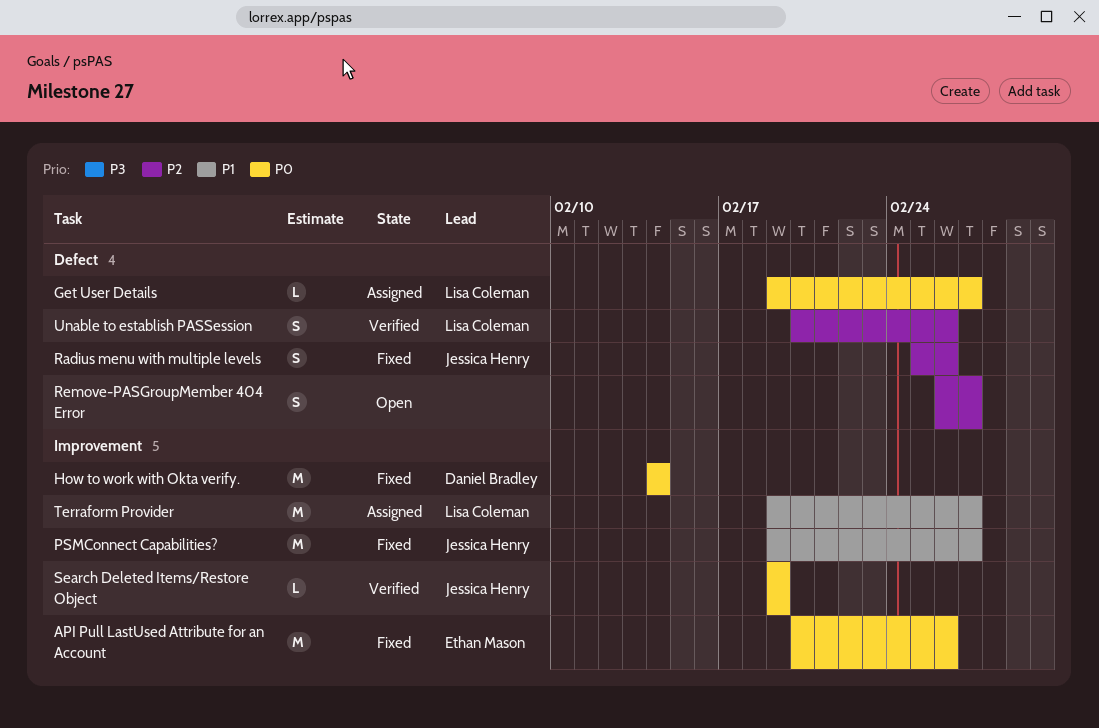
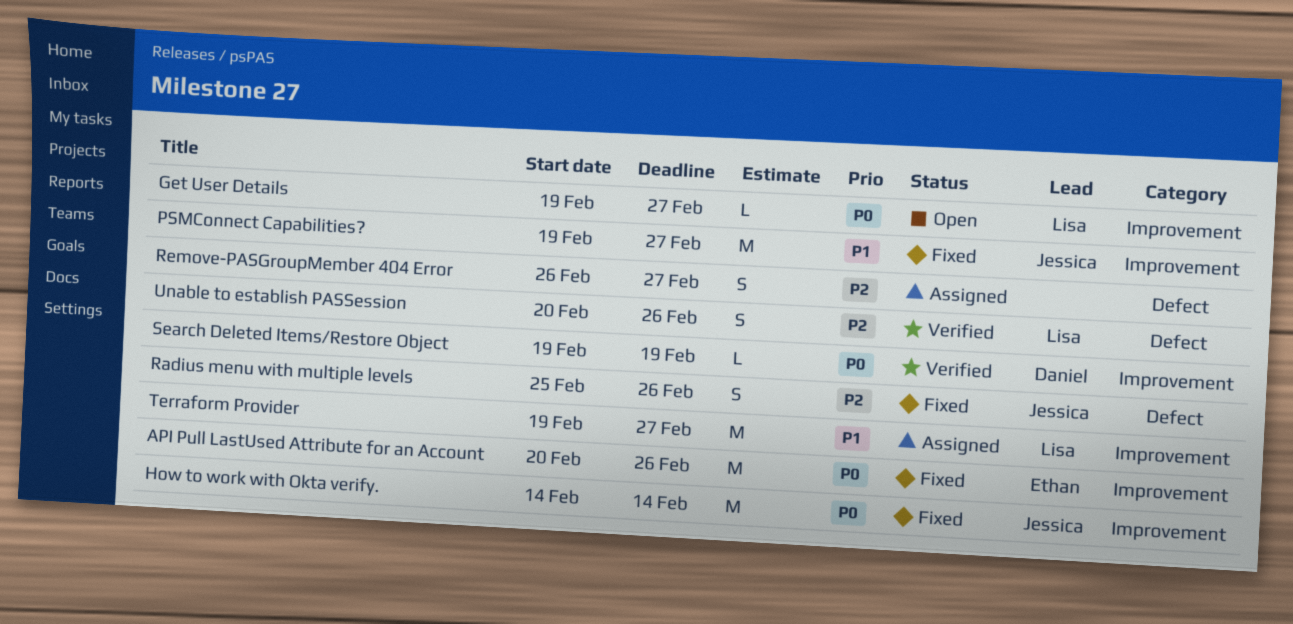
Get User Details, status: Assigned -> Open
Get User Details, label: Defect -> Improvement
How to work with Okta verify., owner: Daniel Bradley -> Jessica Henry
Remove-PASGroupMember 404 Error, status: Open -> Assigned
Search Deleted Items/Restore Object, owner: Jessica Henry -> Daniel Bradley

